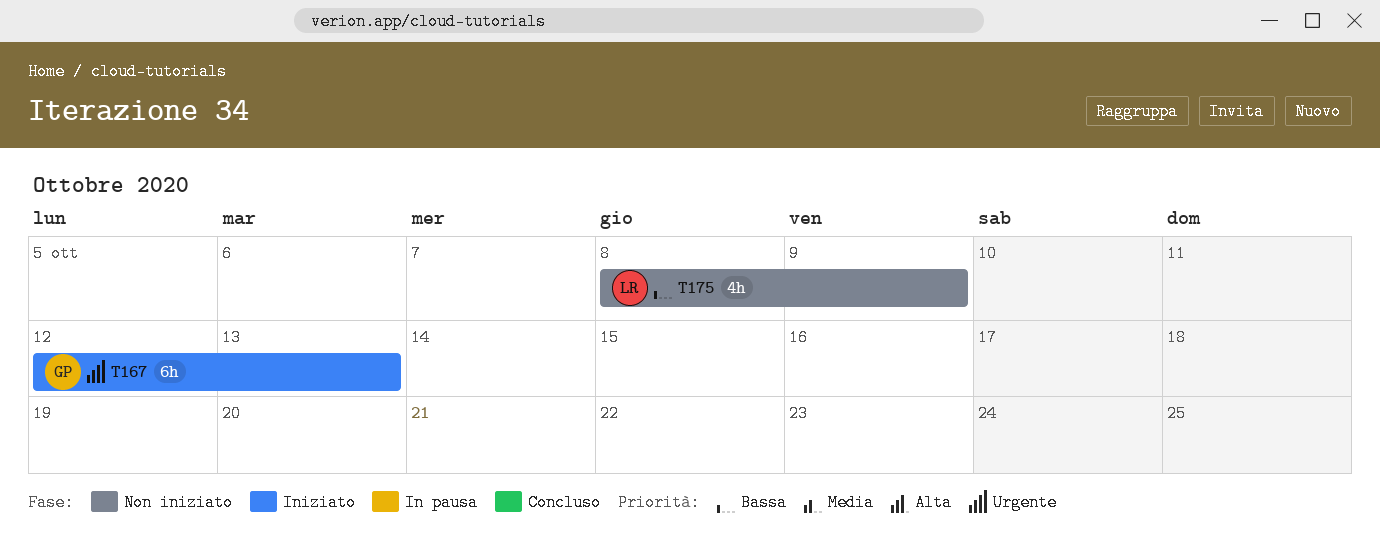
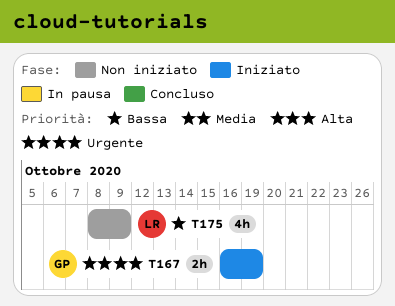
T167, estimate: 6h -> 2h
T167, start: Oct 12 -> Oct 16
T167, due: Oct 13 -> Oct 19

